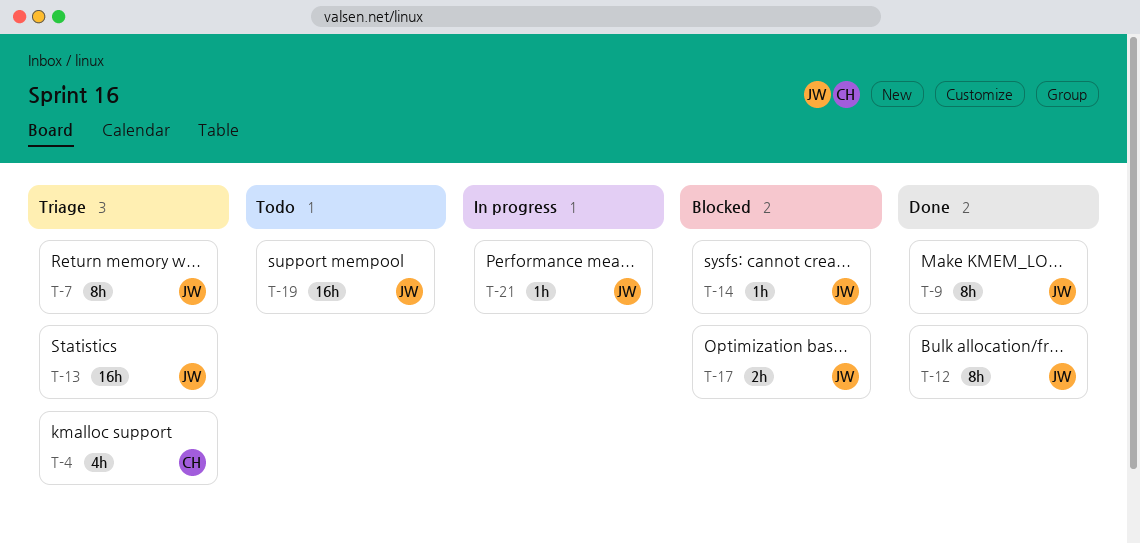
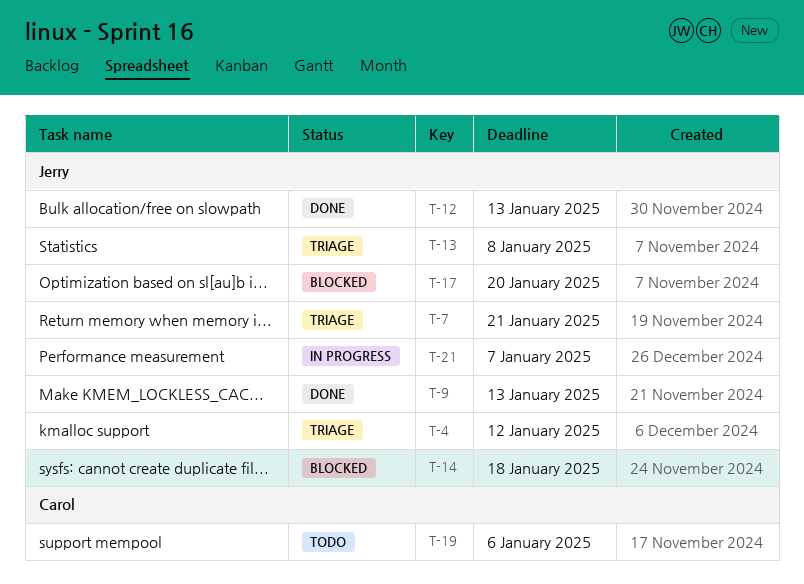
T-4, owner: Carol -> Jerry
T-19, owner: Jerry -> Carol

